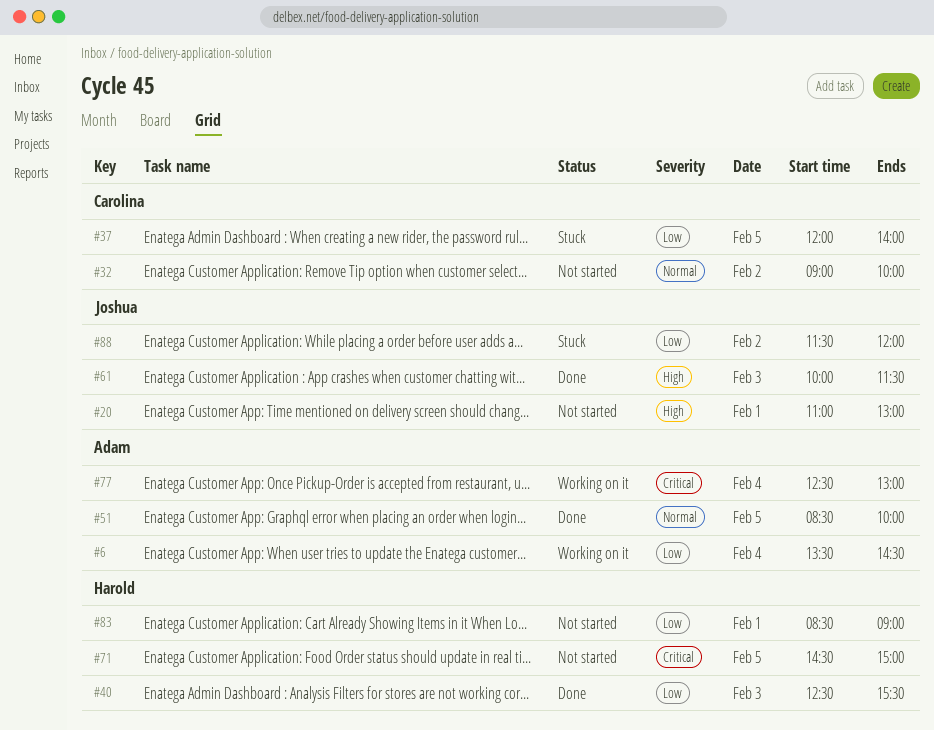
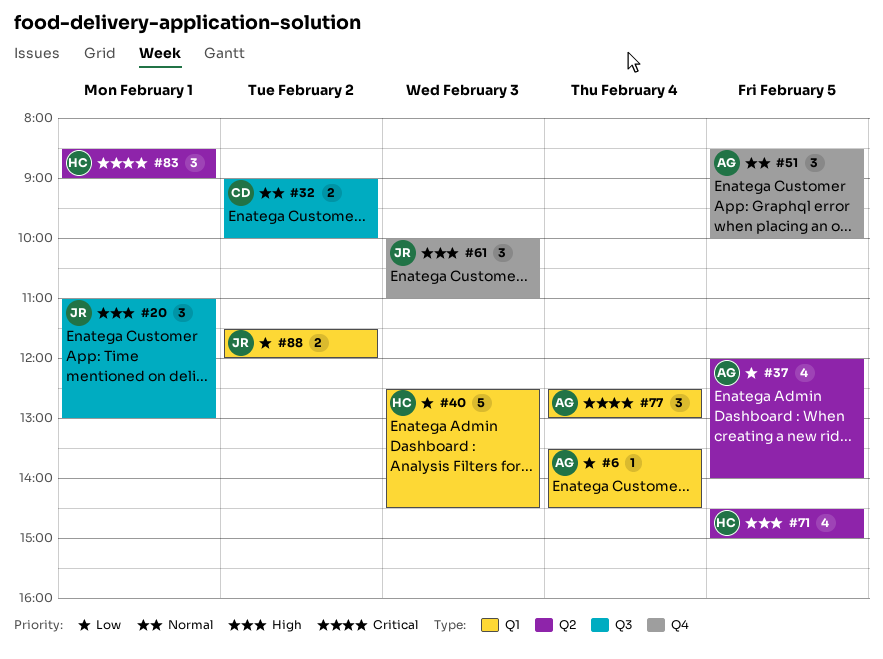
#37, owner: Carolina -> Adam
#40, ends: 15:30 -> 14:30
#61, ends: 11:30 -> 11:00
#71, priority: Critical -> High
#83, priority: Low -> Critical

